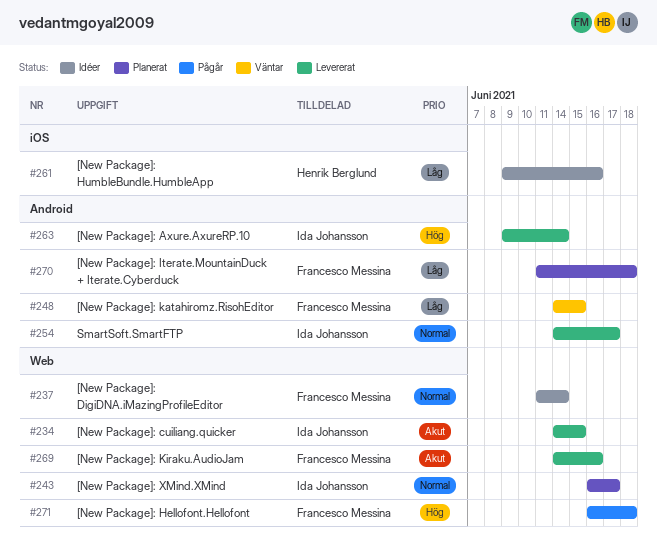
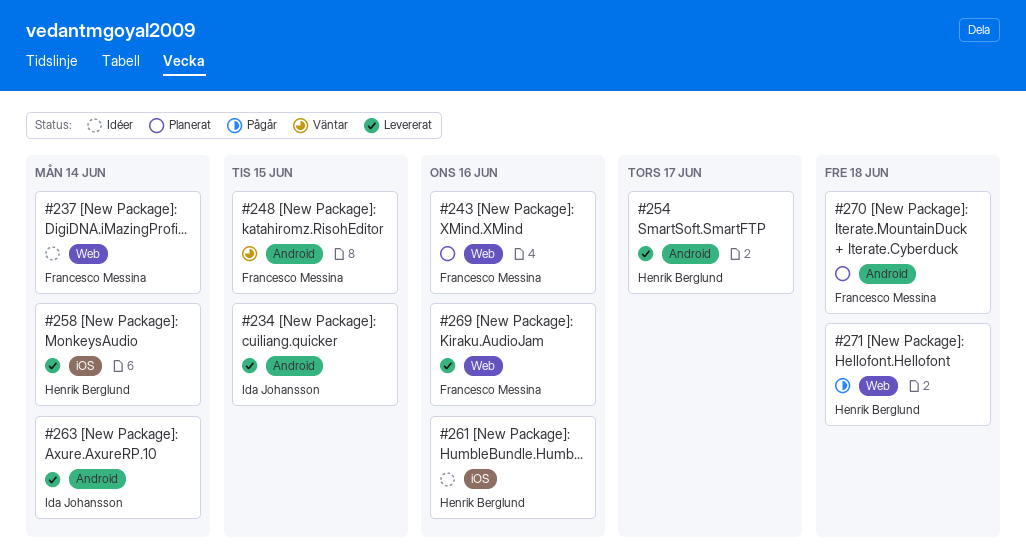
#234, label: Web -> Android
#243, owner: Ida Johansson -> Francesco Messina
#243, due: Jun 17 -> Jun 16
#254, owner: Ida Johansson -> Henrik Berglund
#258: none -> present
#271, owner: Francesco Messina -> Henrik Berglund

